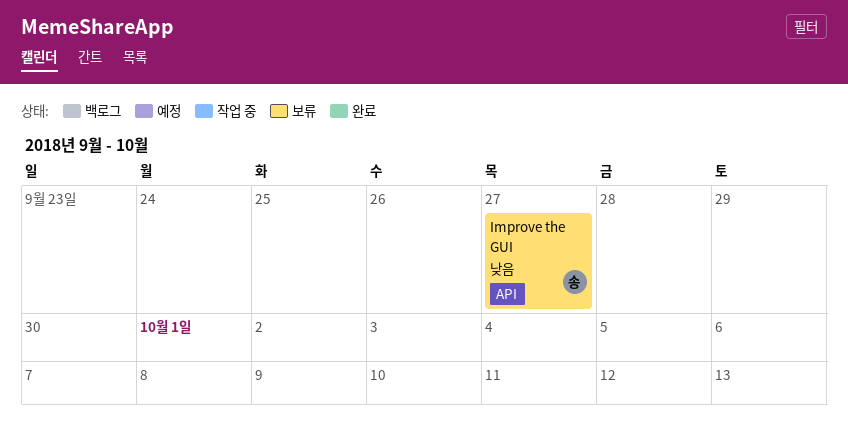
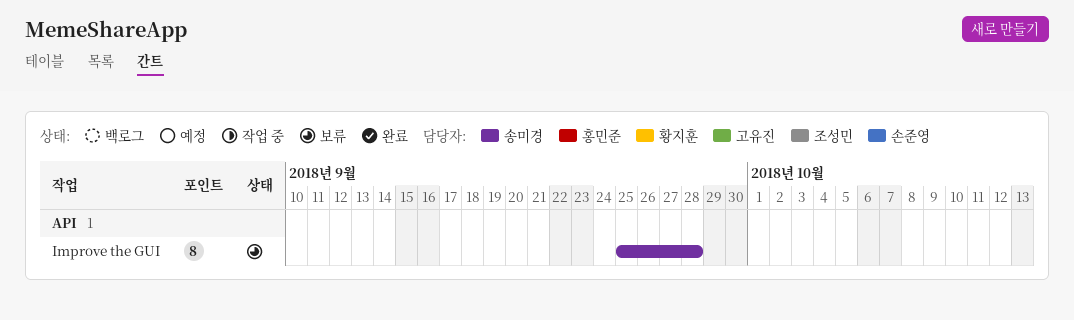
Improve the GUI, due: Sep 27 -> Sep 28

